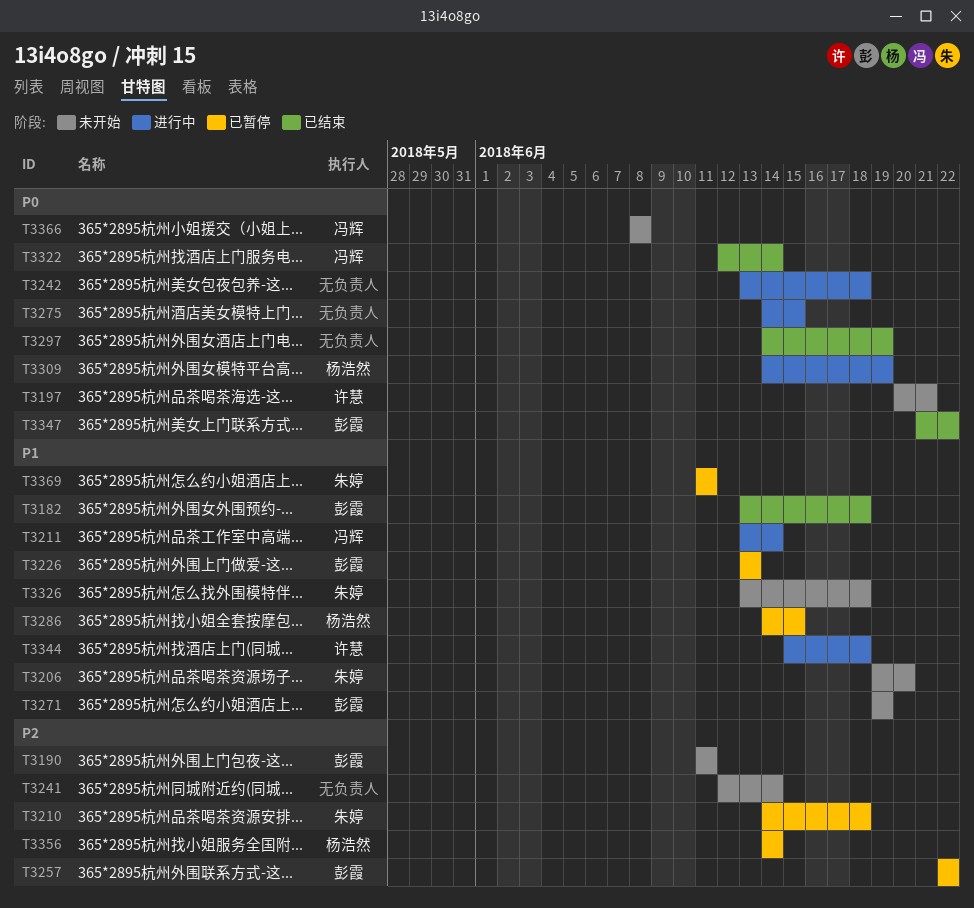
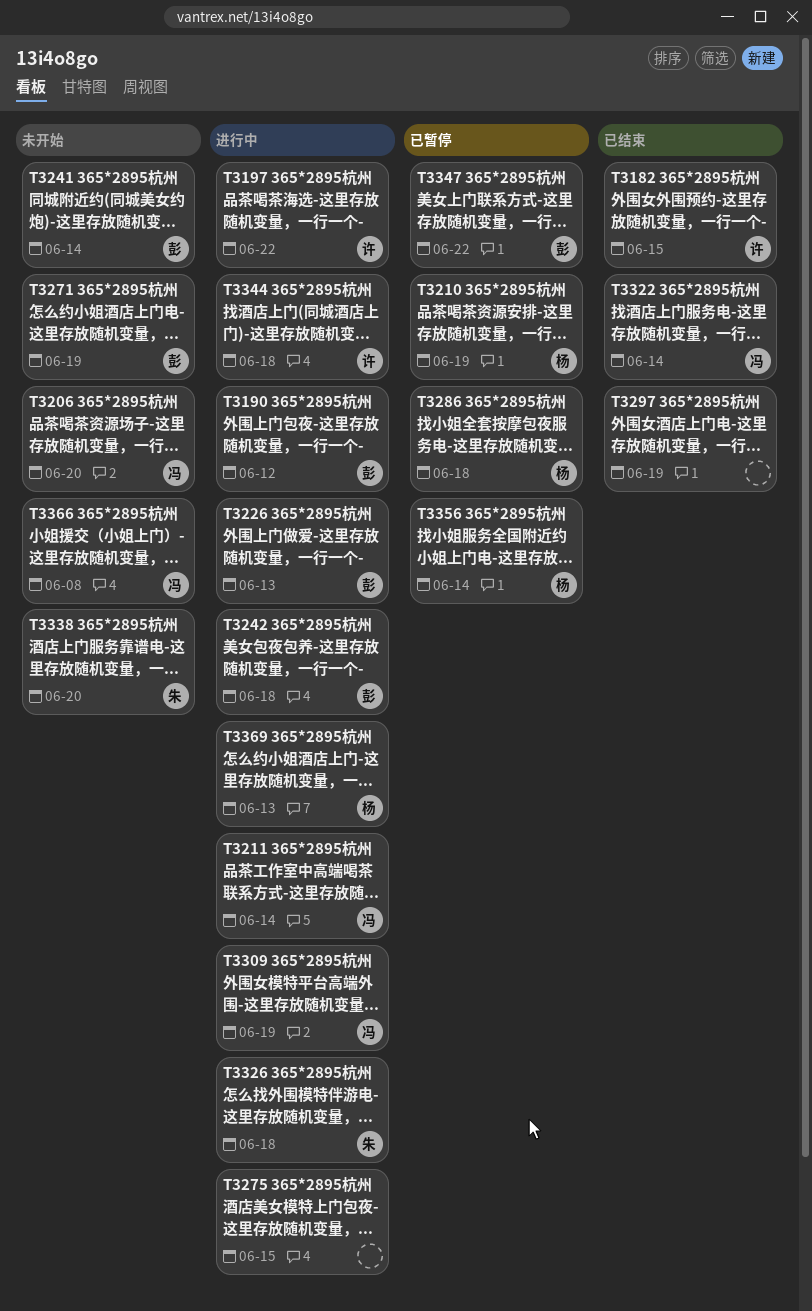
T3182, owner: 彭霞 -> 许慧
T3182, due: Jun 18 -> Jun 15
T3190, status: 未开始 -> 进行中
T3190, due: Jun 11 -> Jun 12
T3197, status: 未开始 -> 进行中
T3197, due: Jun 21 -> Jun 22
T3206, owner: 朱婷 -> 冯辉
T3210, owner: 朱婷 -> 杨浩然
T3210, due: Jun 18 -> Jun 19
T3226, status: 已暂停 -> 进行中
T3241, owner: none -> 彭霞
T3242, owner: none -> 彭霞
T3257: present -> none
T3286, due: Jun 15 -> Jun 18
T3309, owner: 杨浩然 -> 冯辉
T3326, status: 未开始 -> 进行中
T3338: none -> present
T3347, status: 已结束 -> 已暂停
T3369, status: 已暂停 -> 进行中
T3369, owner: 朱婷 -> 杨浩然
T3369, due: Jun 11 -> Jun 13

